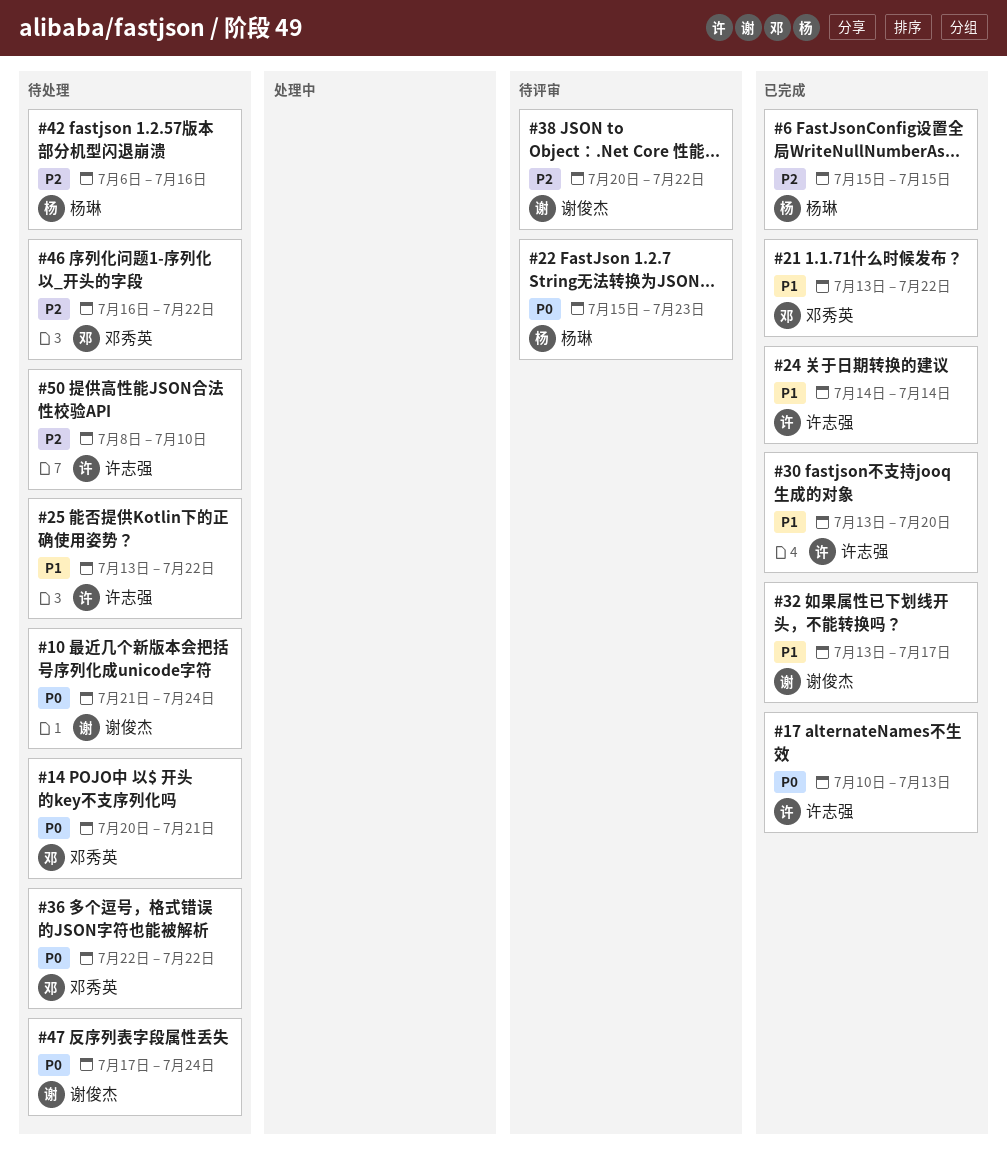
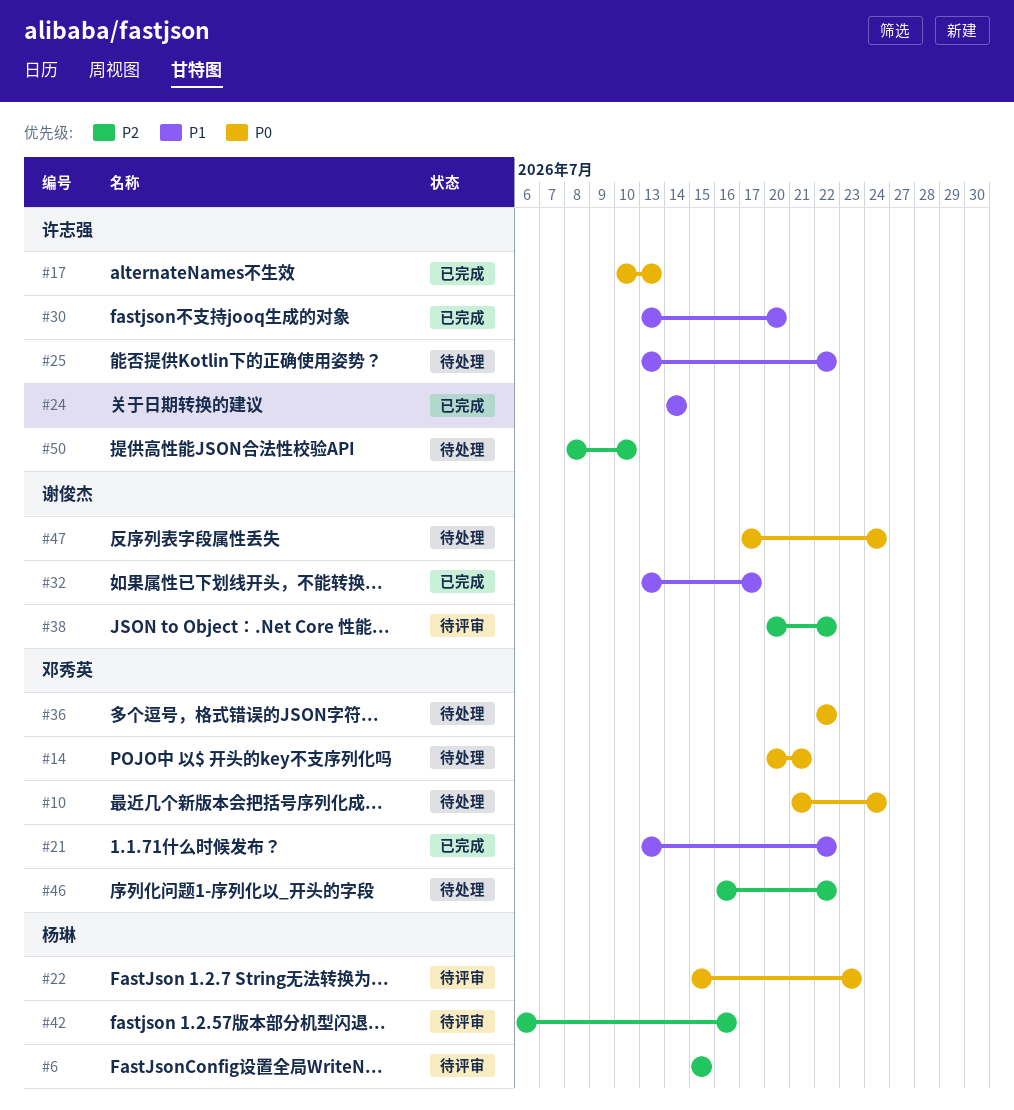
#6, status: 已完成 -> 待评审
#10, owner: 谢俊杰 -> 邓秀英
#42, status: 待处理 -> 待评审

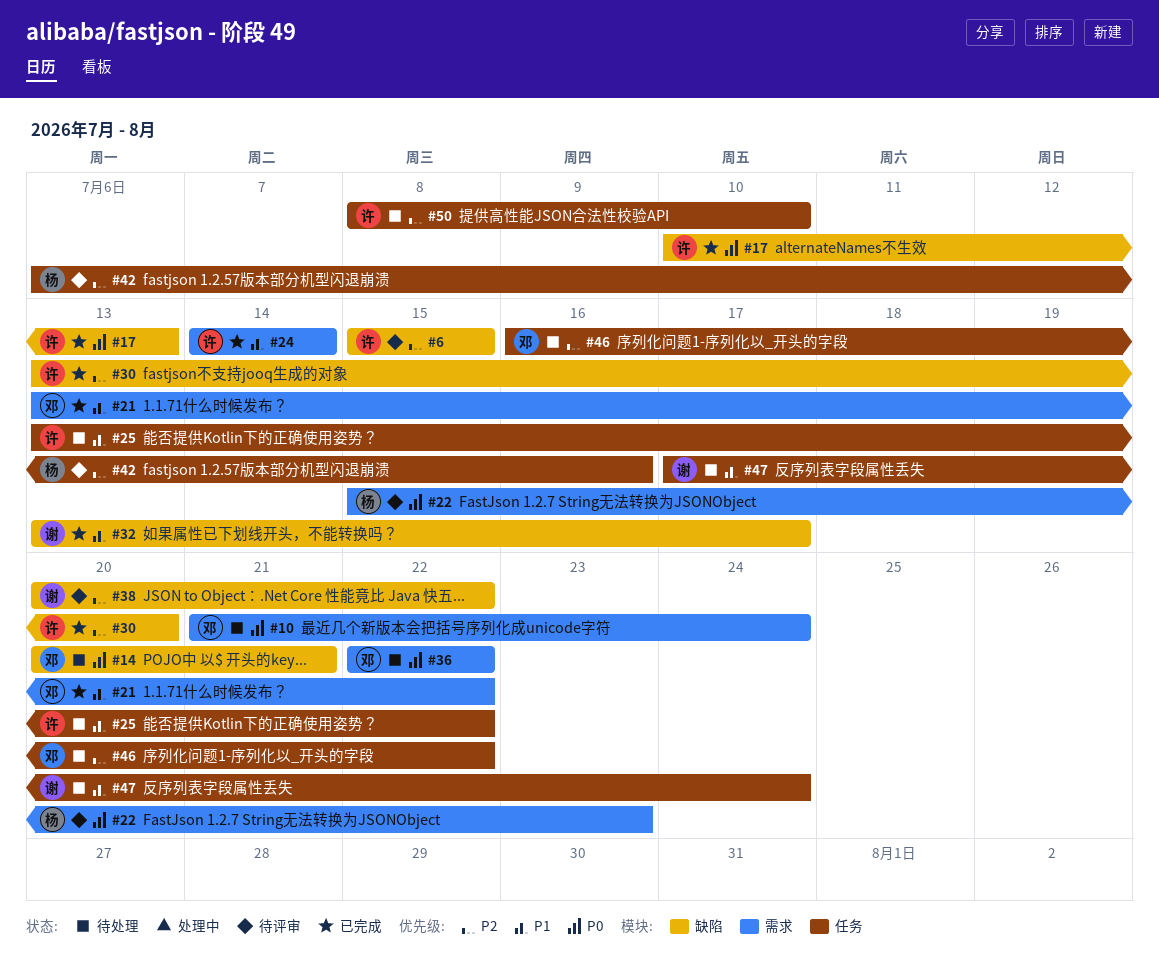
#6, owner: 杨琳 -> 许志强
#30, priority: P1 -> P2
#47, priority: P0 -> P1

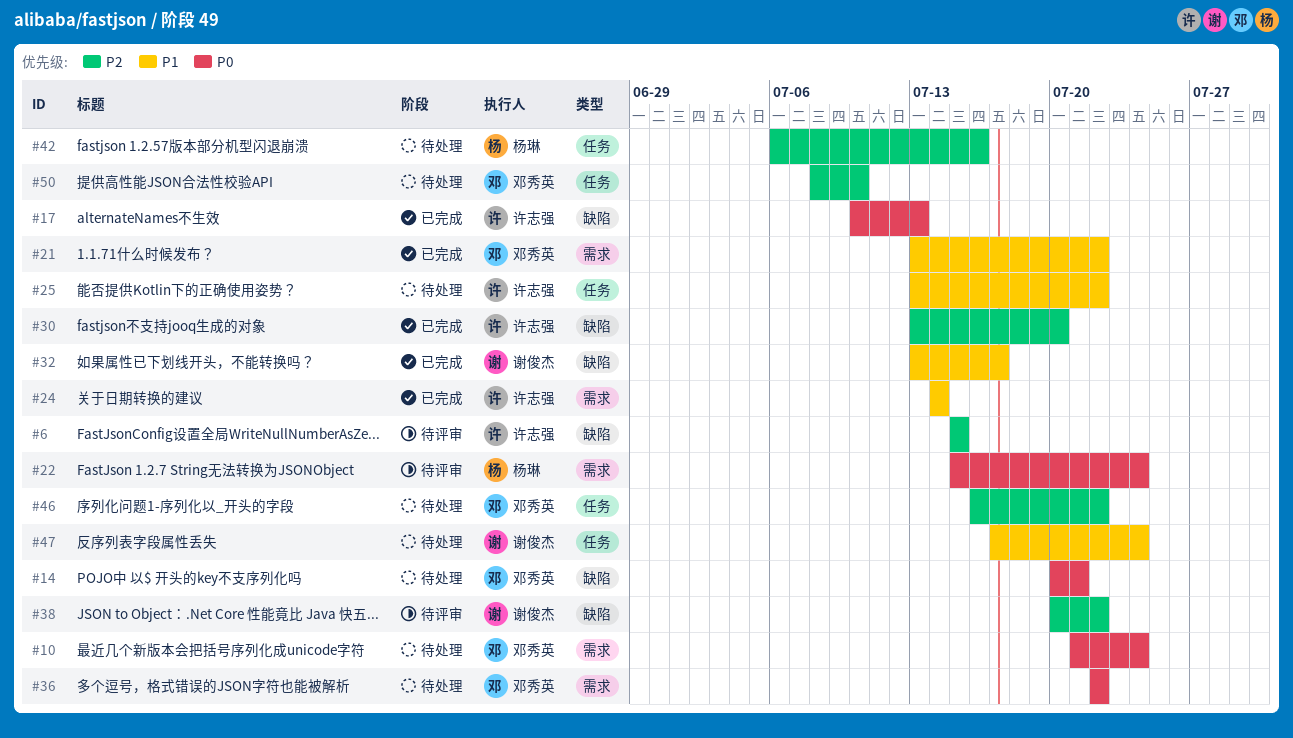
#22, due: Jul 23 -> Jul 24
#42, status: 待评审 -> 待处理
#50, owner: 许志强 -> 邓秀英

